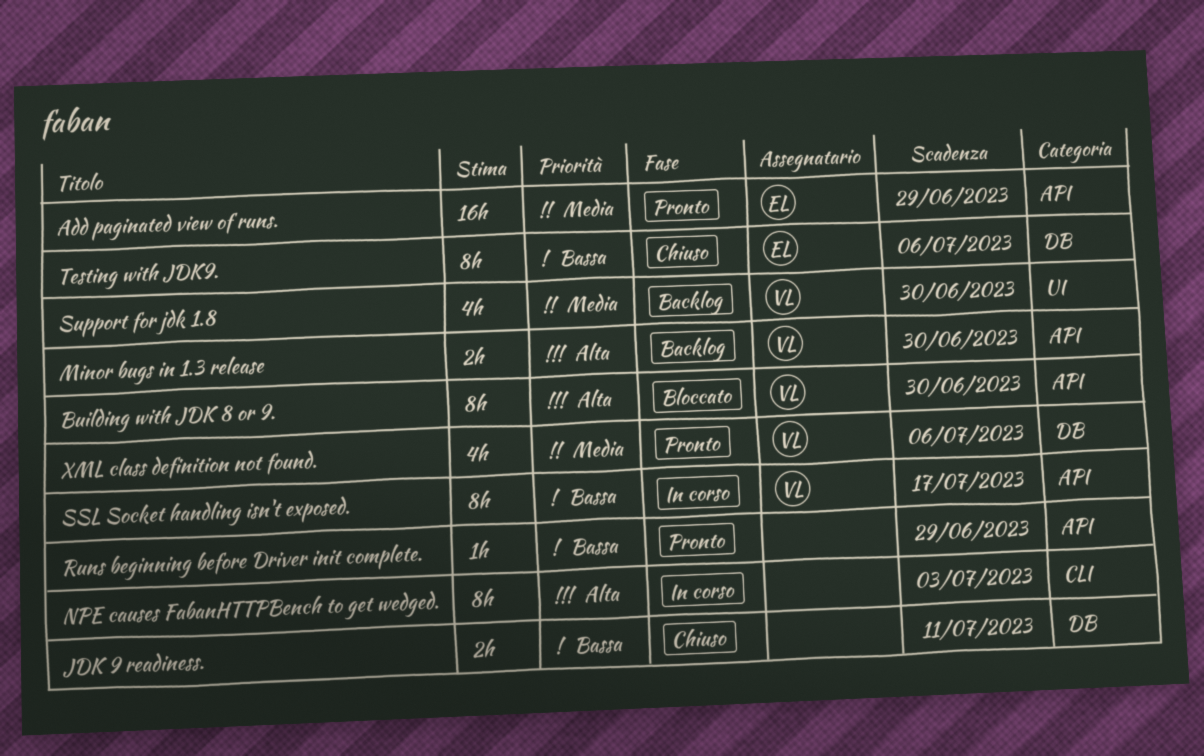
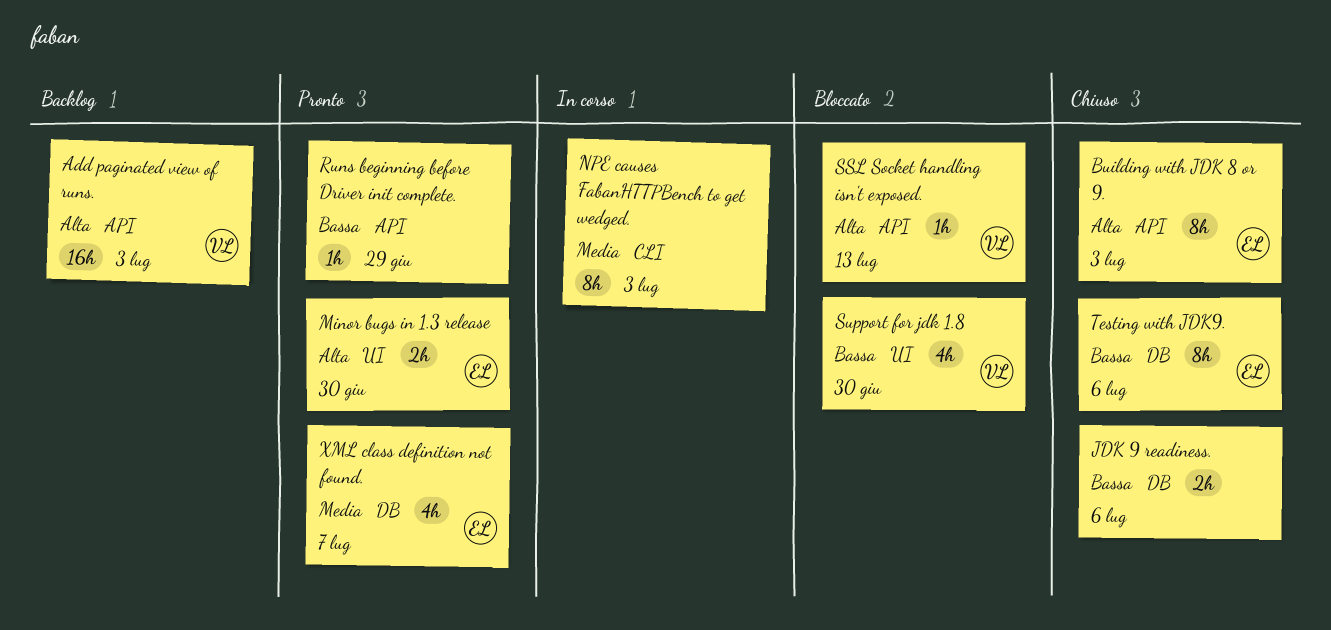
Add paginated view of runs., status: Pronto -> Backlog
Add paginated view of runs., owner: EL -> VL
Add paginated view of runs., priority: Media -> Alta
Add paginated view of runs., due: Jun 29 -> Jul 3
Building with JDK 8 or 9., status: Bloccato -> Chiuso
Building with JDK 8 or 9., owner: VL -> EL
Building with JDK 8 or 9., due: Jun 30 -> Jul 3
JDK 9 readiness., due: Jul 11 -> Jul 6
Minor bugs in 1.3 release, status: Backlog -> Pronto
Minor bugs in 1.3 release, owner: VL -> EL
Minor bugs in 1.3 release, label: API -> UI
NPE causes FabanHTTPBench to get wedged., priority: Alta -> Media
SSL Socket handling isn't exposed., status: In corso -> Bloccato
SSL Socket handling isn't exposed., priority: Bassa -> Alta
SSL Socket handling isn't exposed., estimate: 8h -> 1h
SSL Socket handling isn't exposed., due: Jul 17 -> Jul 13
Support for jdk 1.8, status: Backlog -> Bloccato
Support for jdk 1.8, priority: Media -> Bassa
XML class definition not found., owner: VL -> EL
XML class definition not found., due: Jul 6 -> Jul 7

